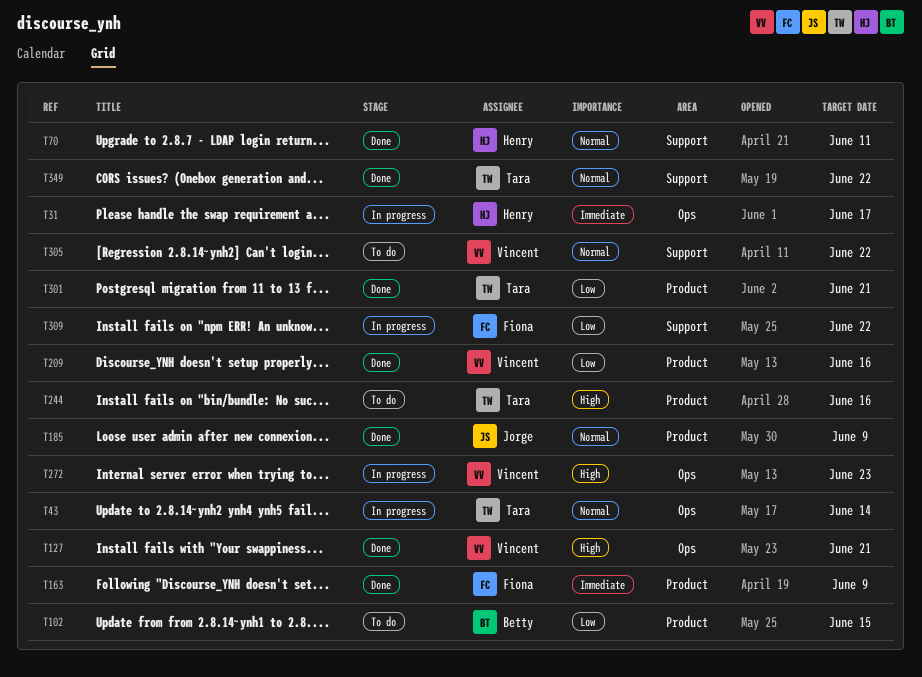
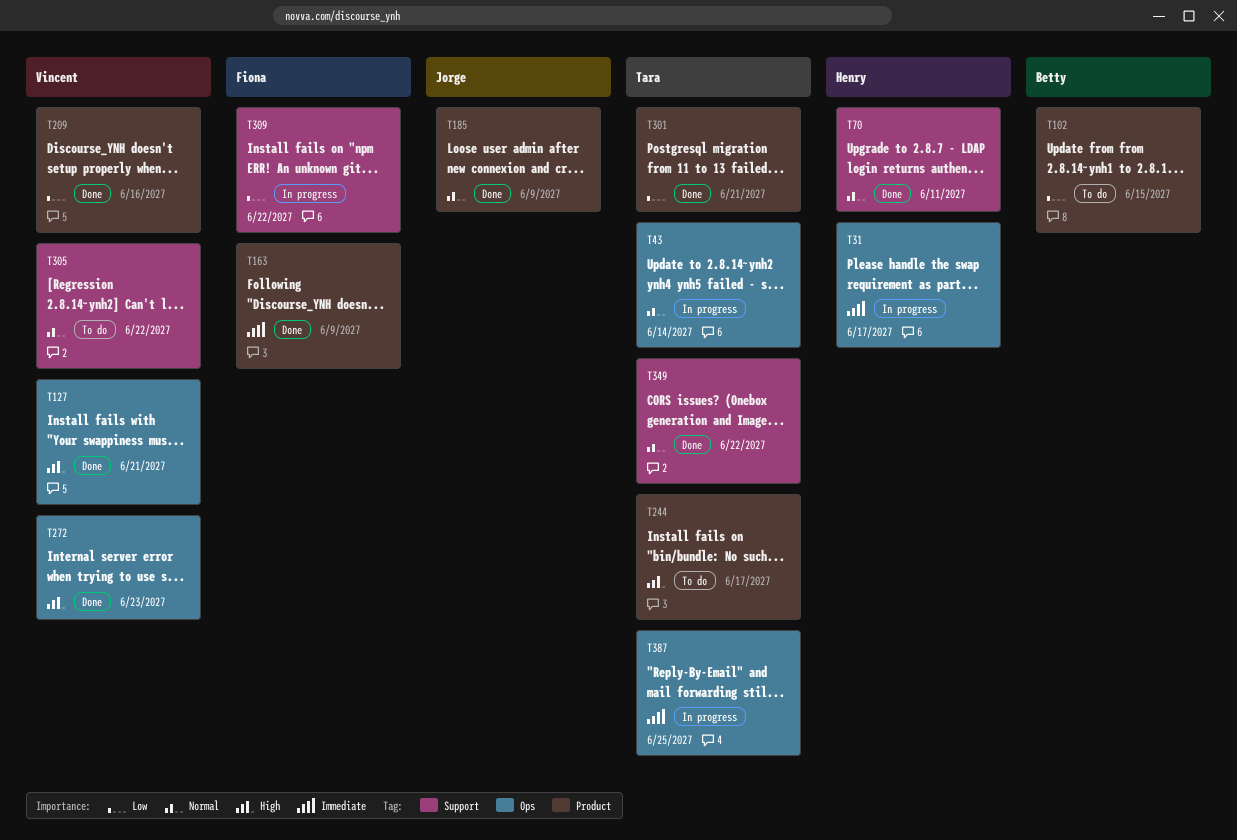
T244, due: Jun 16 -> Jun 17
T272, status: In progress -> Done
T387: none -> present

